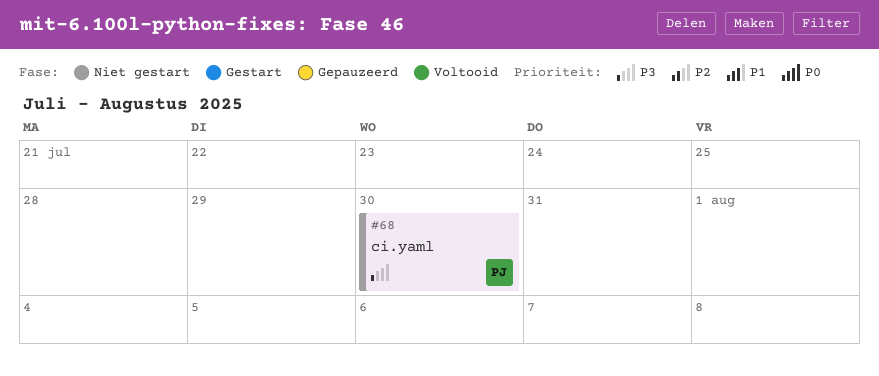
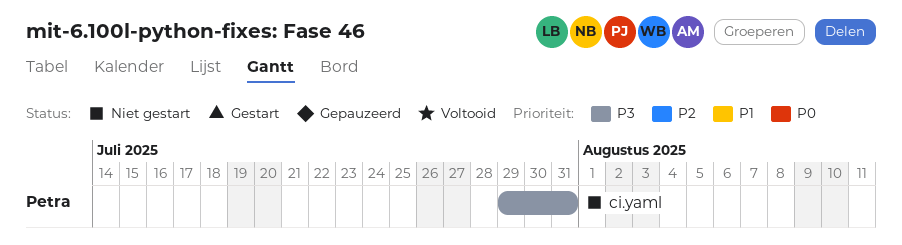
ci.yaml, due: Jul 30 -> Jul 31

